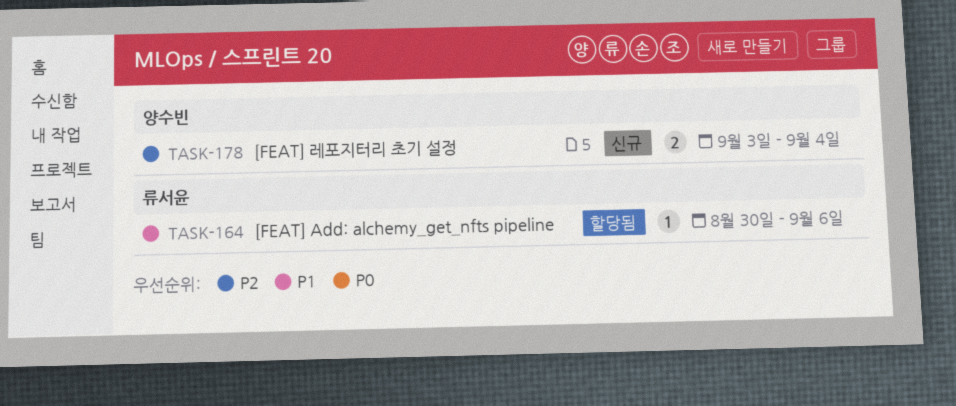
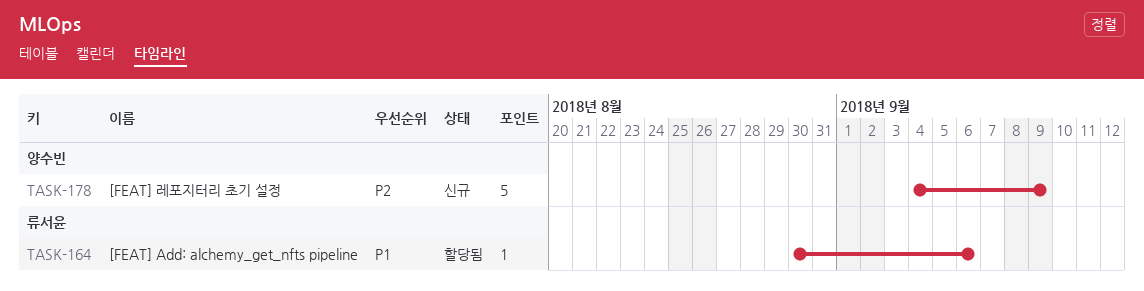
TASK-178, estimate: 2 -> 5
TASK-178, start: Sep 3 -> Sep 4
TASK-178, due: Sep 4 -> Sep 9

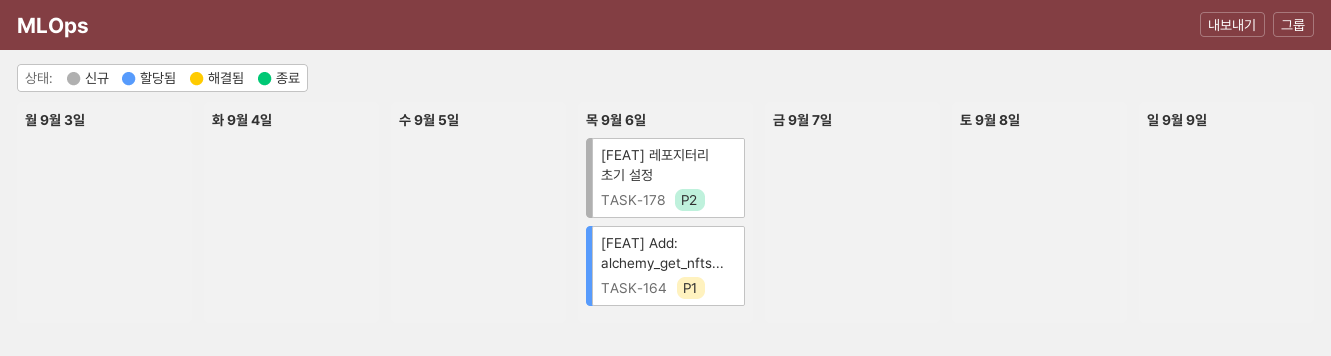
TASK-178, due: Sep 9 -> Sep 6

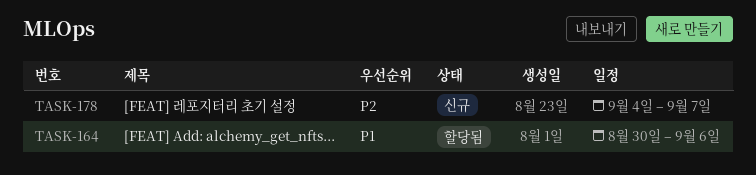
TASK-178, due: Sep 6 -> Sep 7

